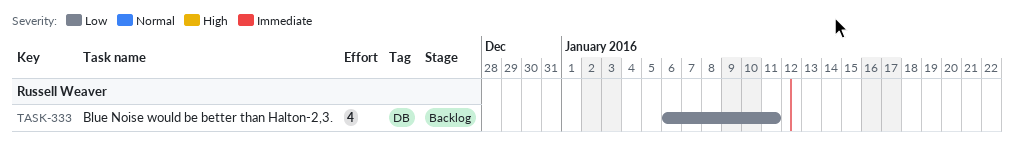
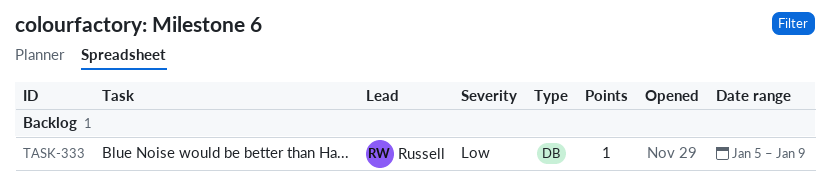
TASK-333, estimate: 4 -> 1
TASK-333, start: Jan 6 -> Jan 5
TASK-333, due: Jan 11 -> Jan 9

